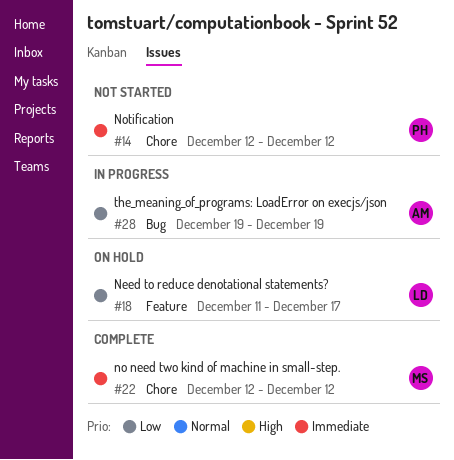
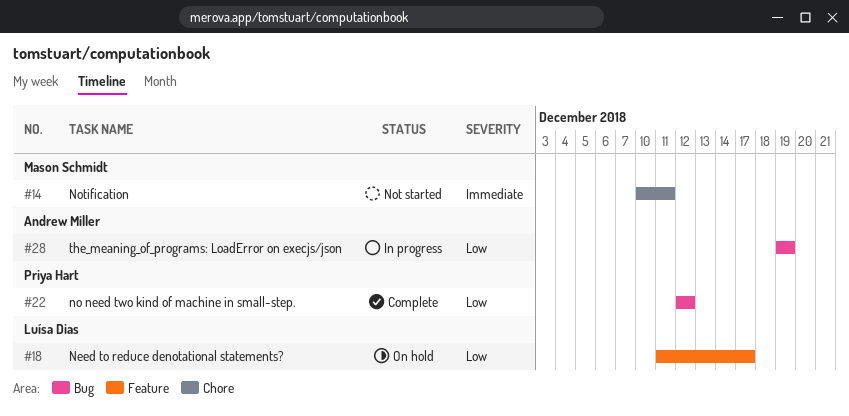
#14, owner: Priya Hart -> Mason Schmidt
#14, start: Dec 12 -> Dec 10
#14, due: Dec 12 -> Dec 11
#22, owner: Mason Schmidt -> Priya Hart
#22, priority: Immediate -> Low
#22, label: Chore -> Bug

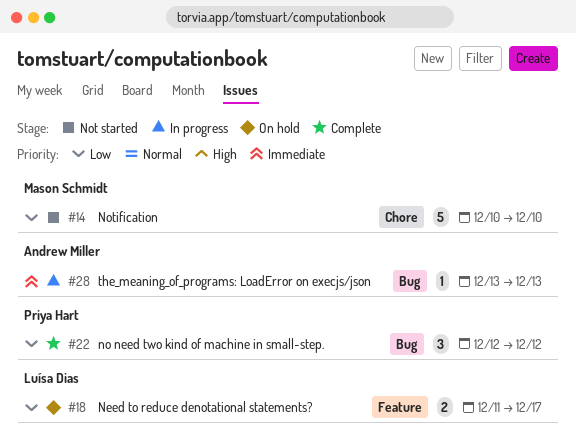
#14, priority: Immediate -> Low
#14, due: Dec 11 -> Dec 10
#28, priority: Low -> Immediate
#28, start: Dec 19 -> Dec 13
#28, due: Dec 19 -> Dec 13

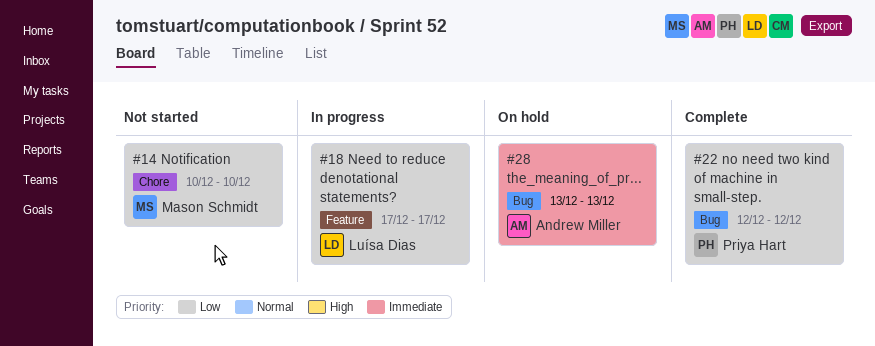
#18, status: On hold -> In progress
#18, start: Dec 11 -> Dec 17
#28, status: In progress -> On hold

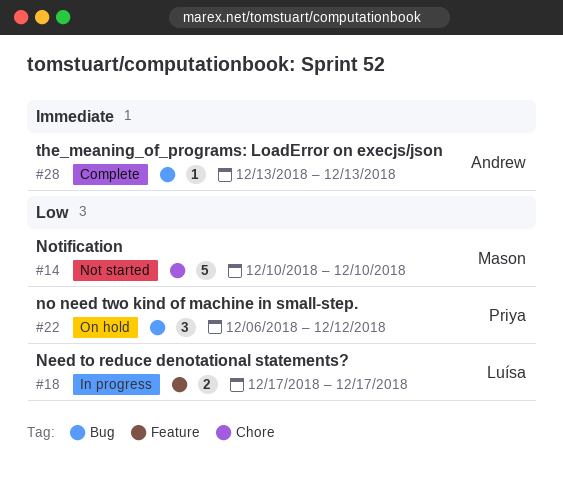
#22, status: Complete -> On hold
#22, start: Dec 12 -> Dec 6
#28, status: On hold -> Complete

